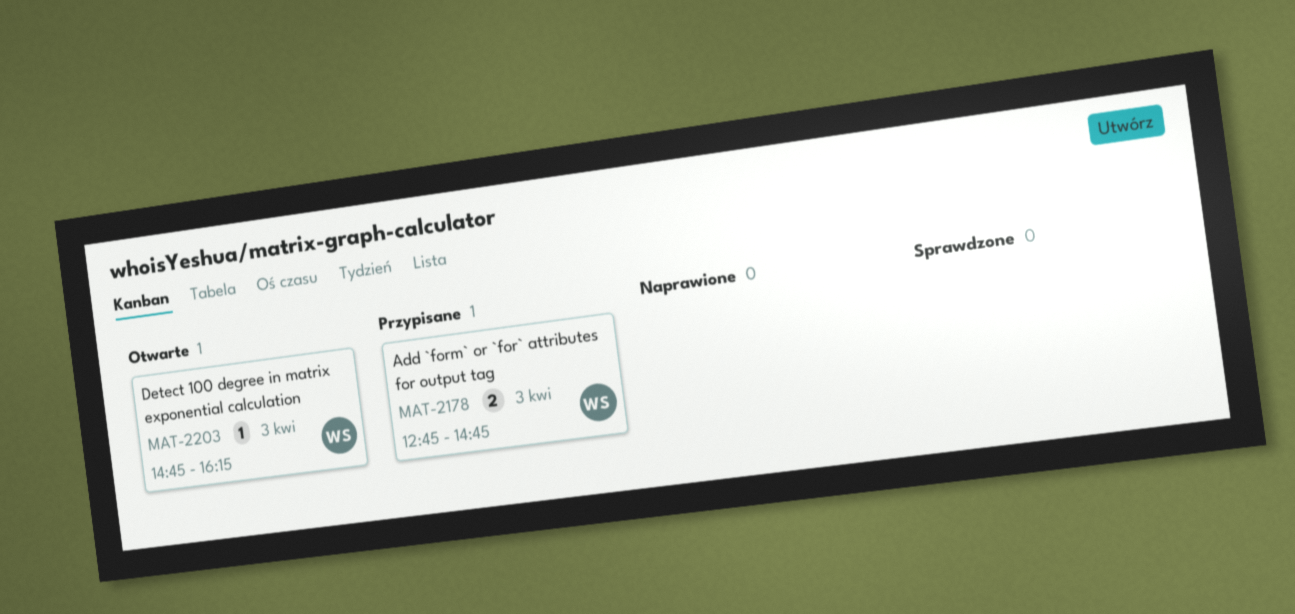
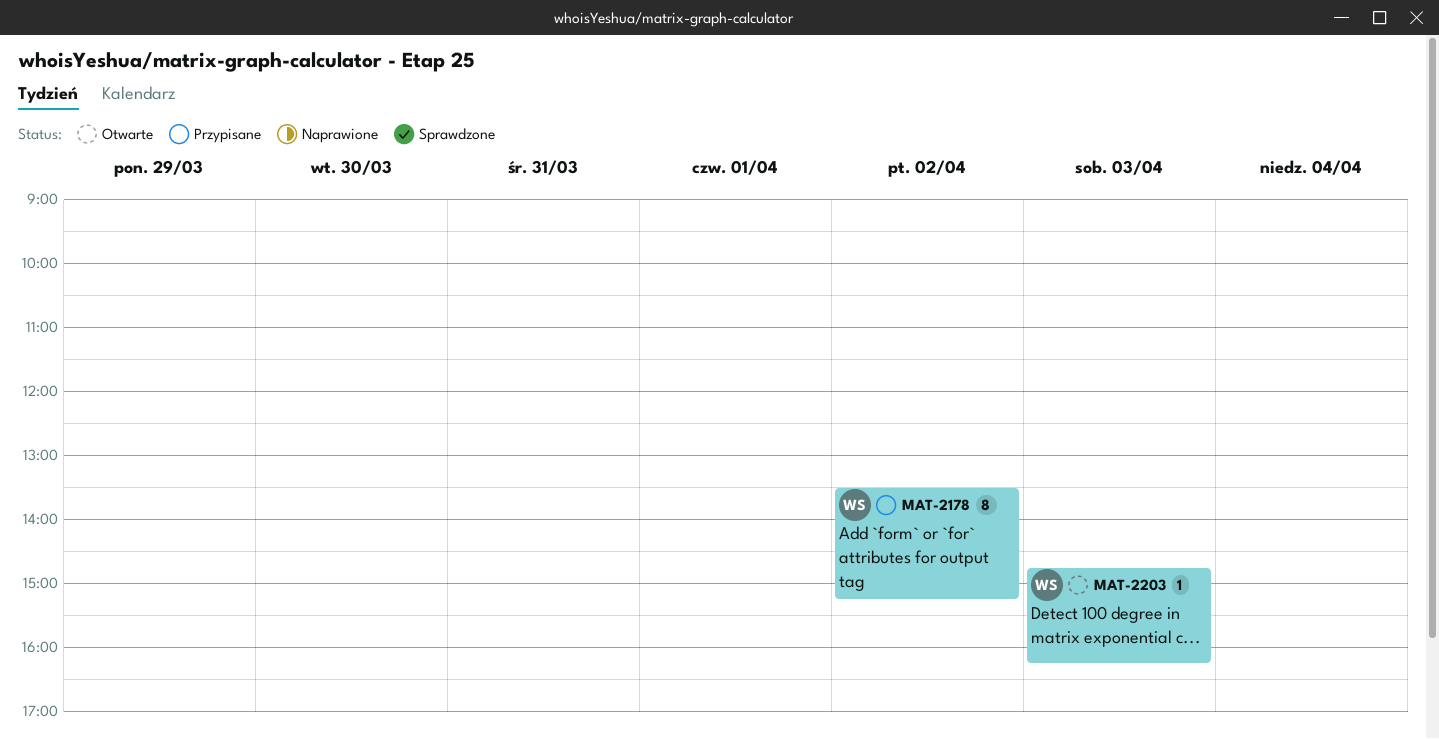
MAT-2178, estimate: 2 -> 8
MAT-2178, day: Apr 3 -> Apr 2
MAT-2178, begins: 12:45 -> 13:30
MAT-2178, ends: 14:45 -> 15:15

